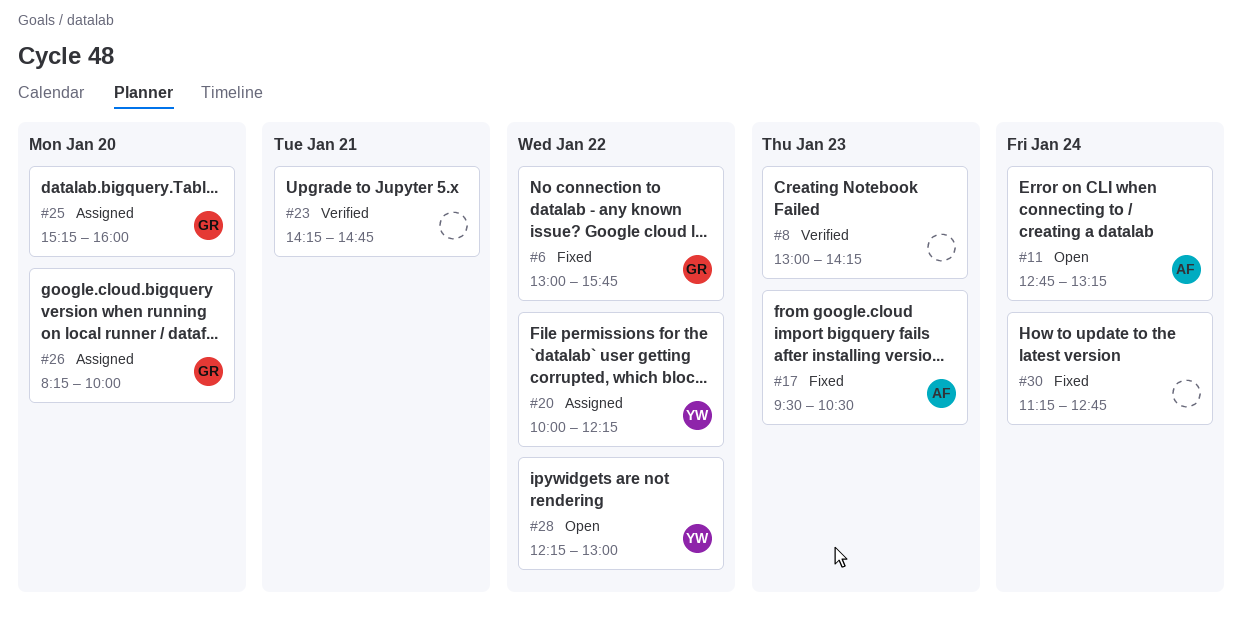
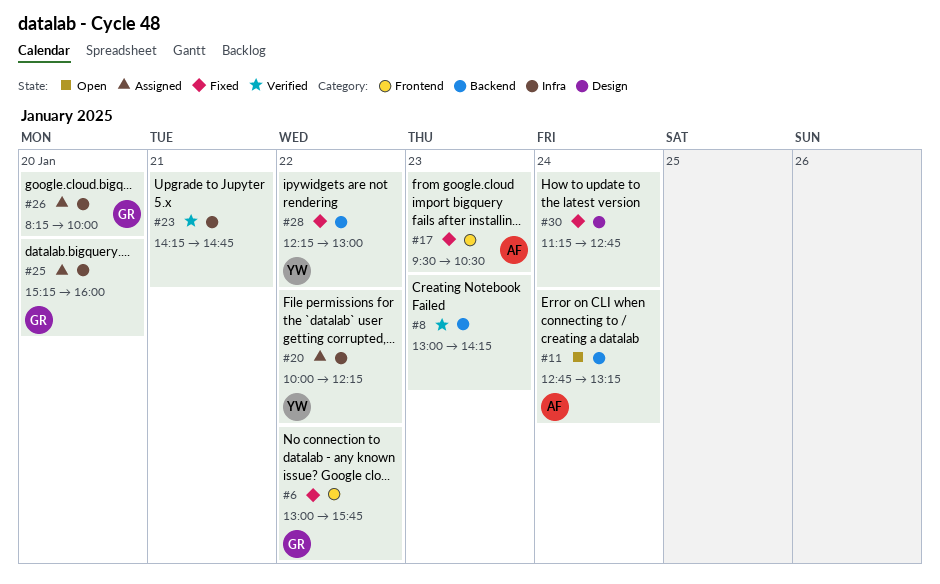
#28, status: Open -> Fixed

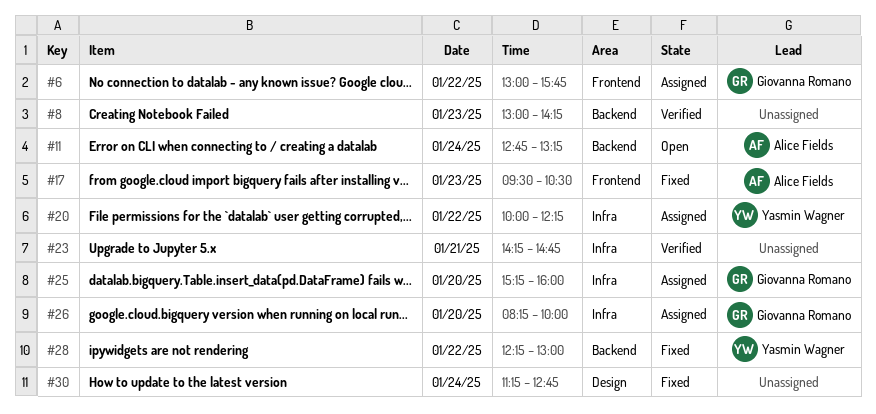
#6, status: Fixed -> Assigned

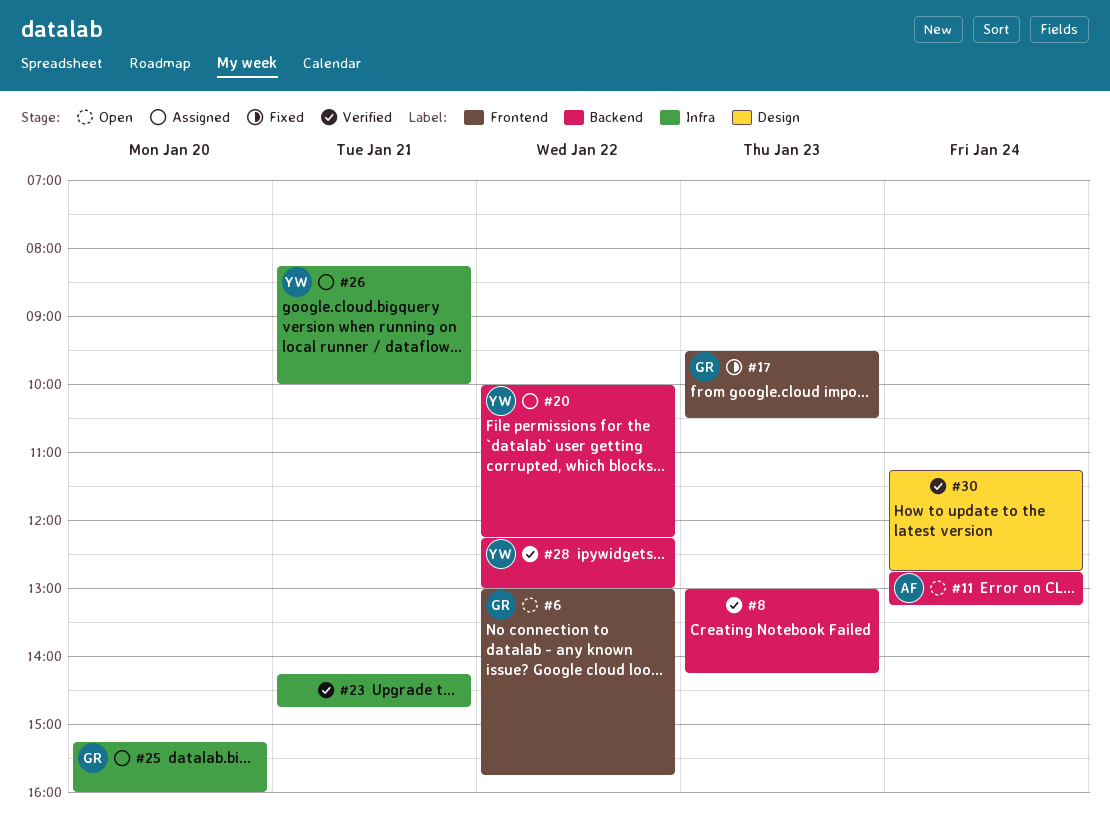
#6, status: Assigned -> Open
#17, owner: Alice Fields -> Giovanna Romano
#20, label: Infra -> Backend
#26, owner: Giovanna Romano -> Yasmin Wagner
#26, day: Jan 20 -> Jan 21
#28, status: Fixed -> Verified
#30, status: Fixed -> Verified

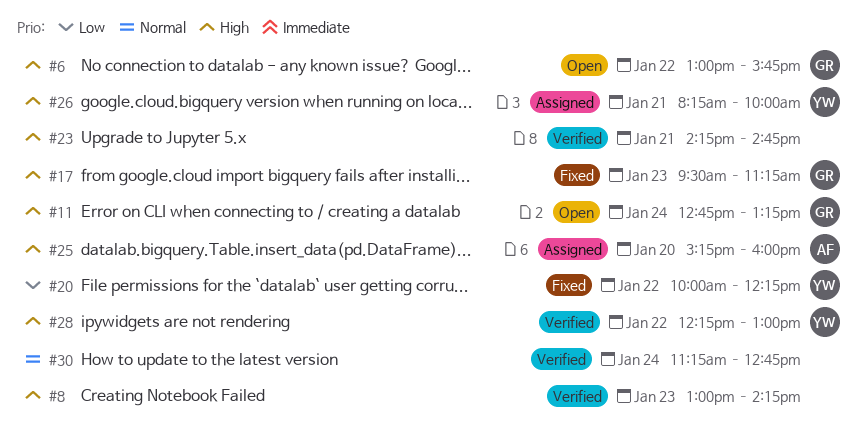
#11, owner: AF -> GR
#17, ends: 10:30 -> 11:15
#20, status: Assigned -> Fixed
#25, owner: GR -> AF

